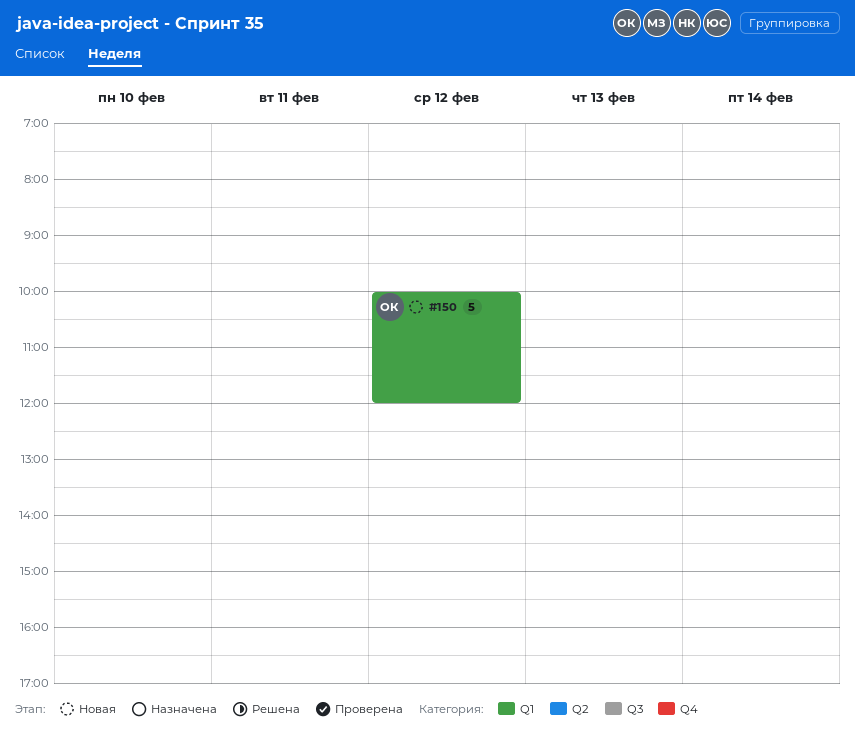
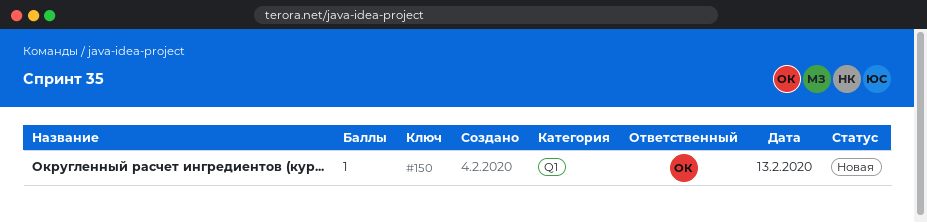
#150, estimate: 5 -> 1
#150, day: Feb 12 -> Feb 13

